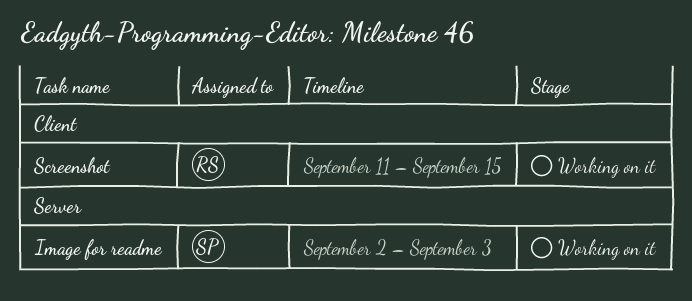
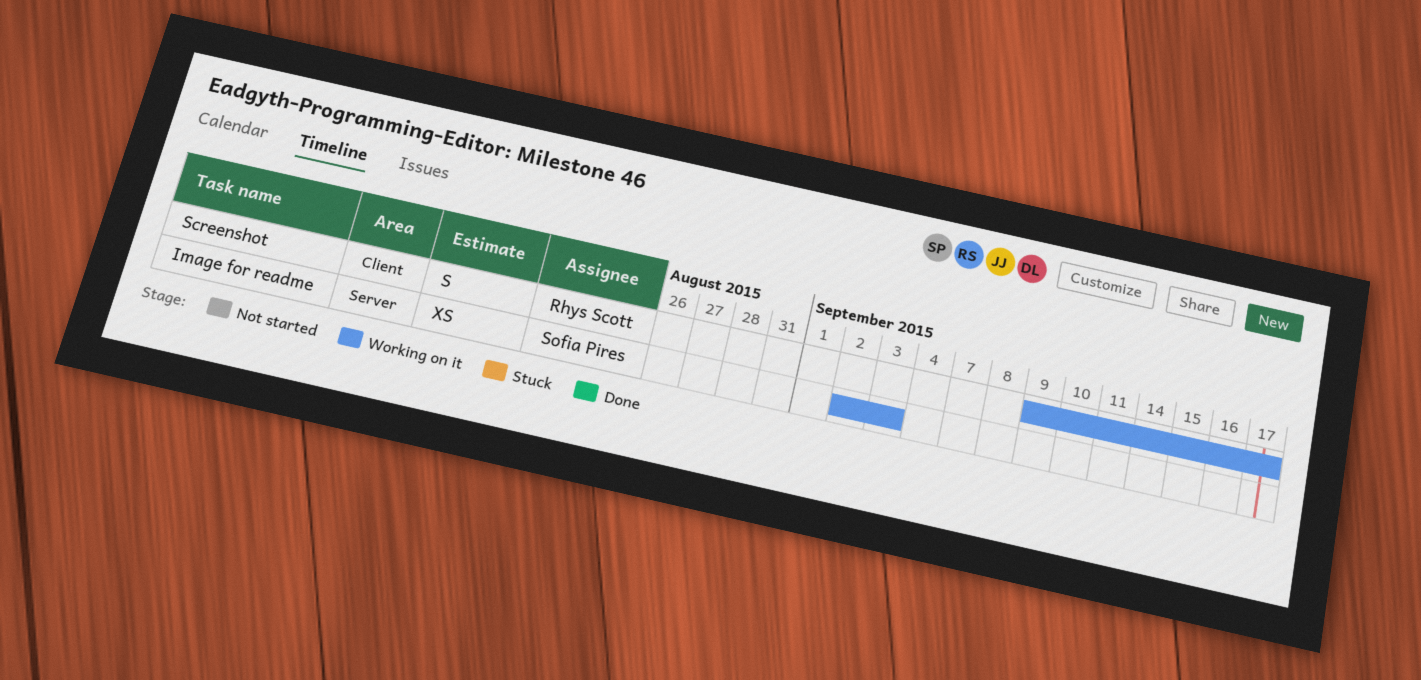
Screenshot, start: Sep 11 -> Sep 9
Screenshot, due: Sep 15 -> Sep 17

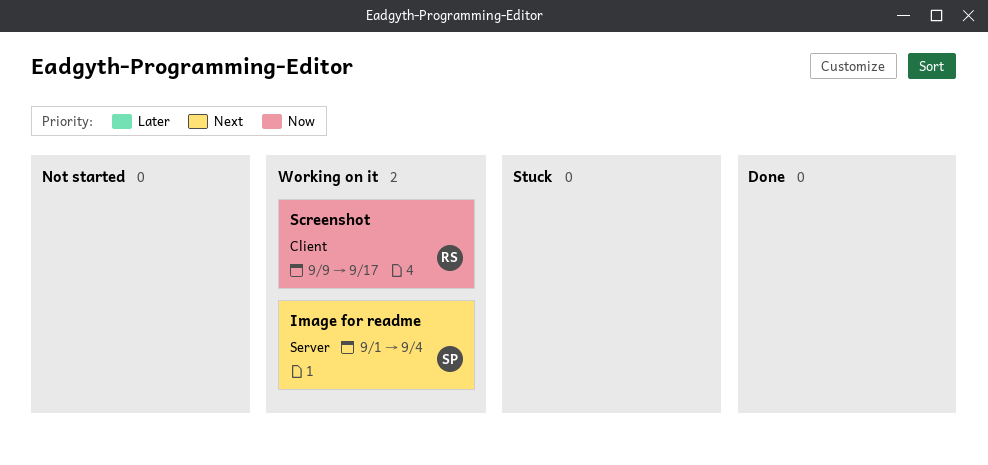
Image for readme, start: Sep 2 -> Sep 1
Image for readme, due: Sep 3 -> Sep 4

